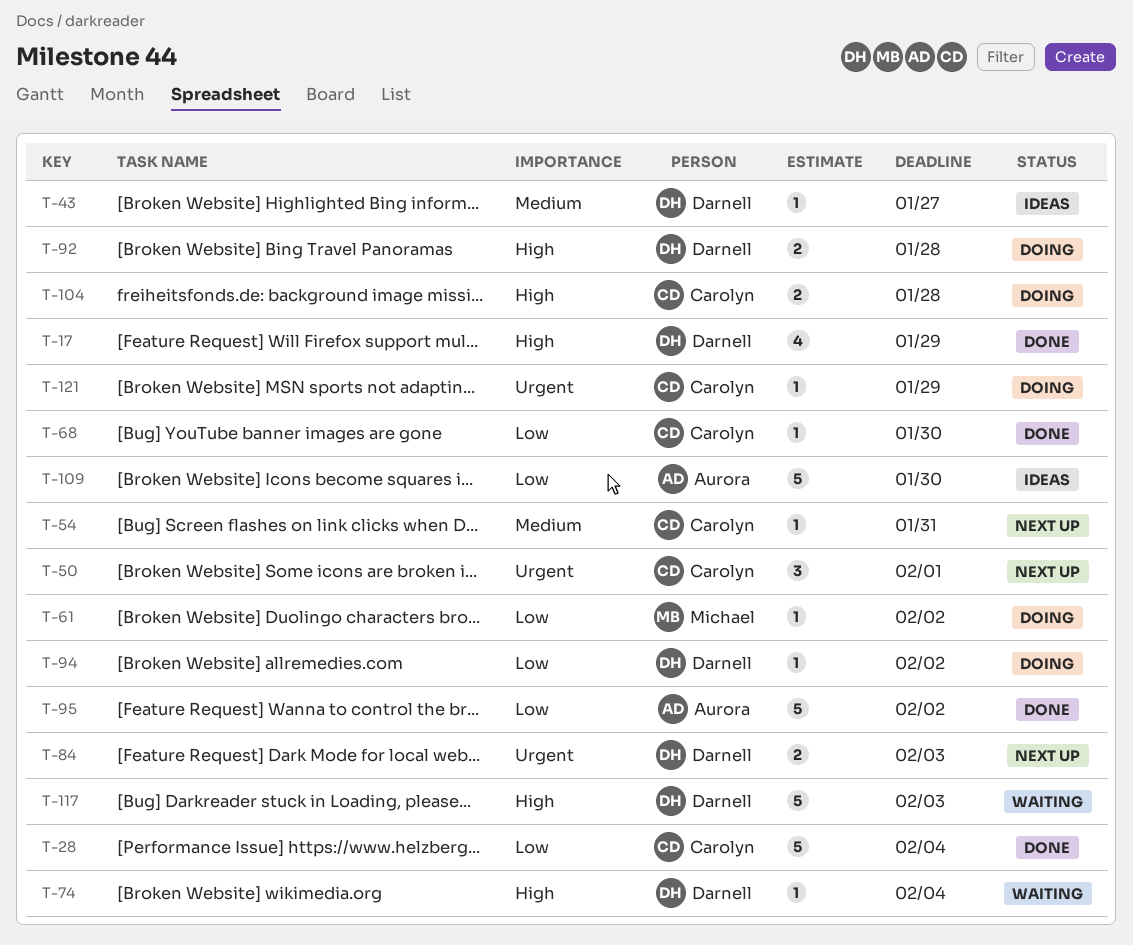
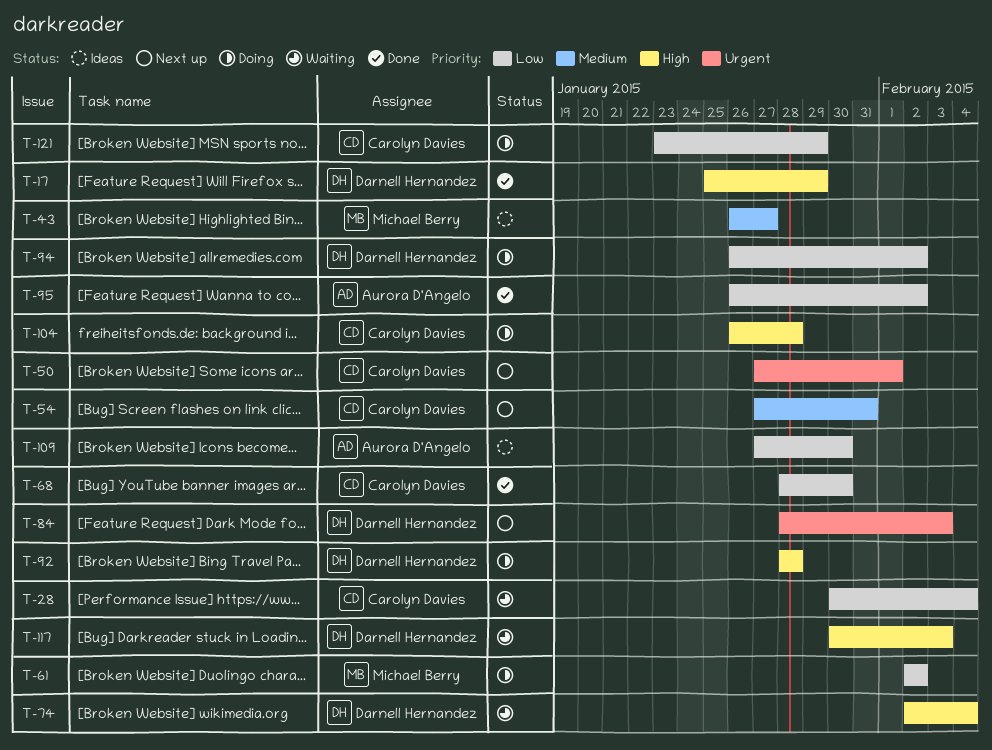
T-28, status: Done -> Waiting
T-43, owner: Darnell Hernandez -> Michael Berry
T-121, priority: Urgent -> Low

